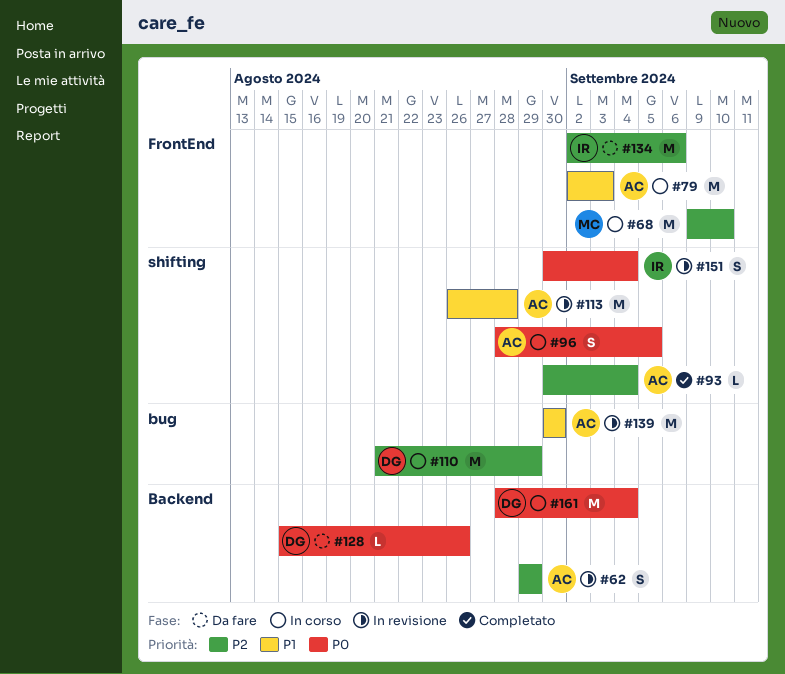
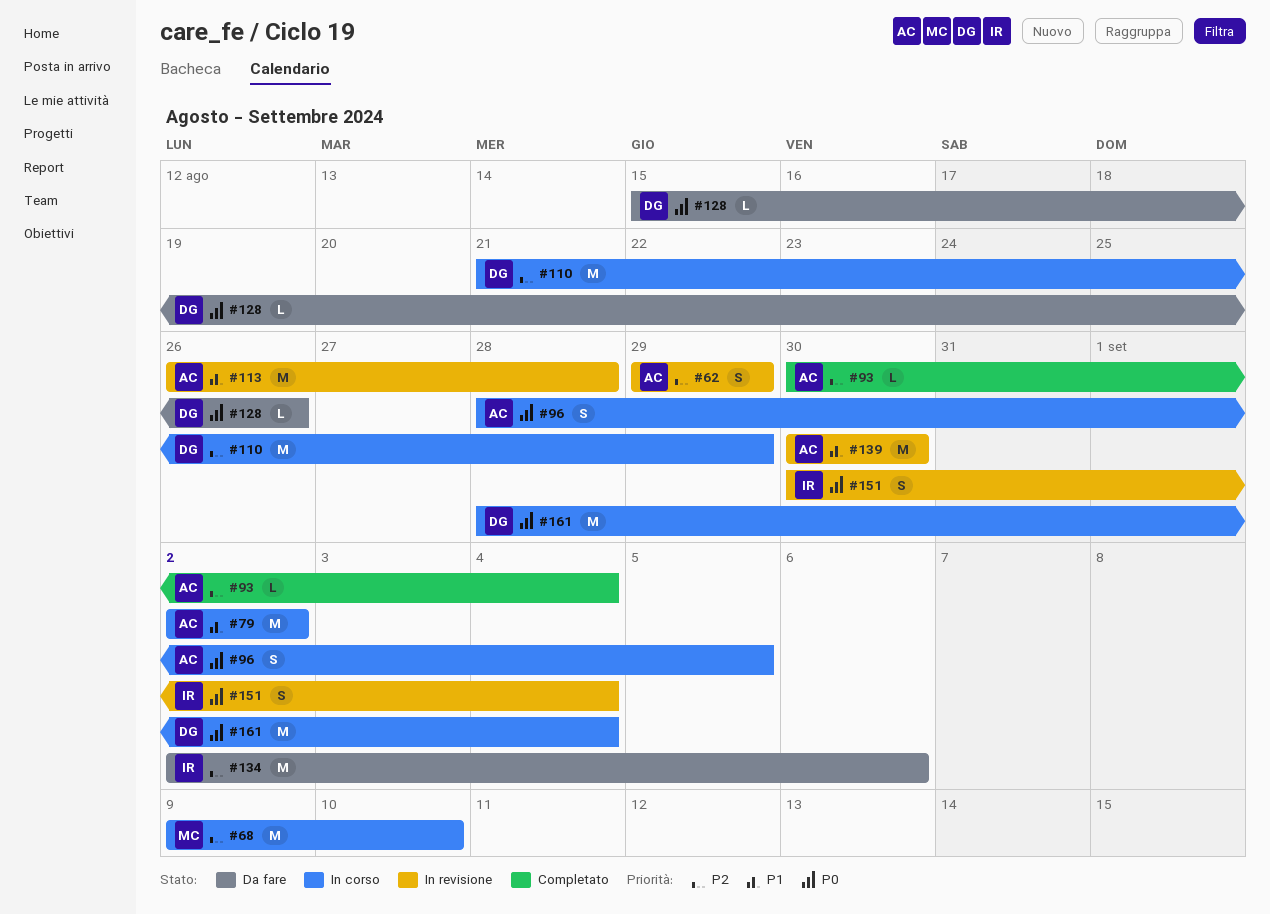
#79, due: Sep 3 -> Sep 2

